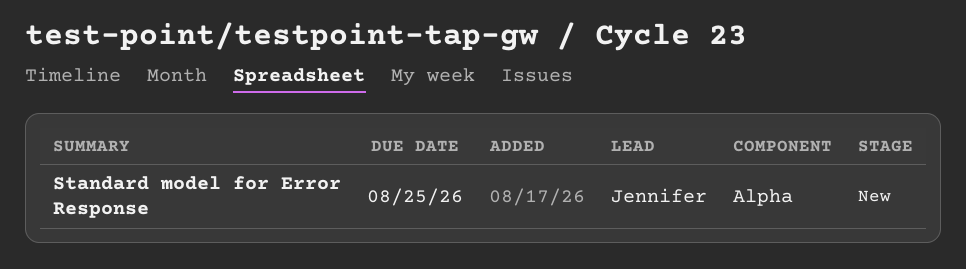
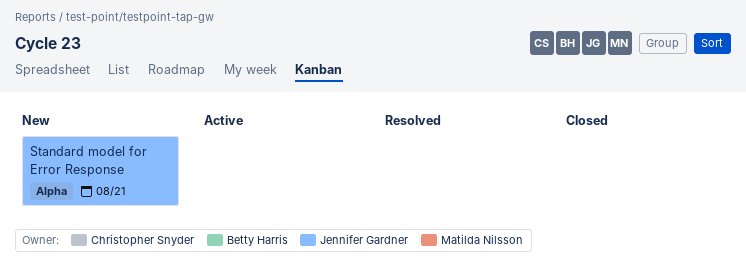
Standard model for Error Response, due: Aug 25 -> Aug 21

